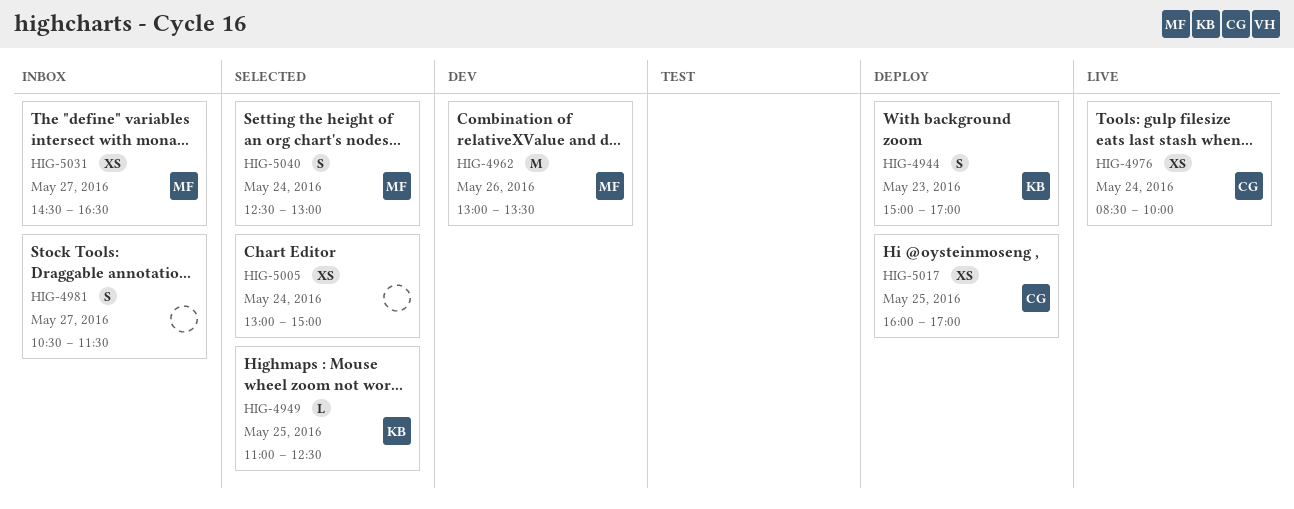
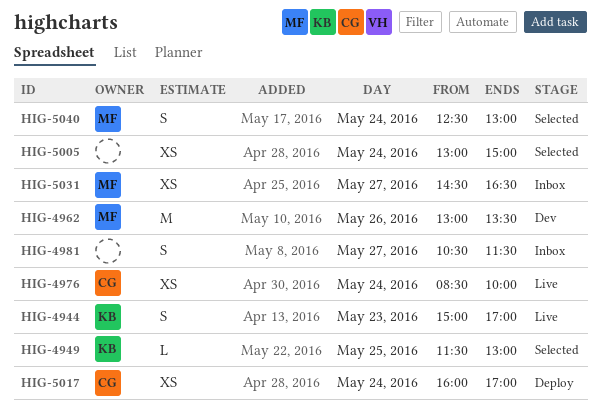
HIG-4944, status: Deploy -> Live
HIG-4949, begins: 11:00 -> 11:30
HIG-4949, ends: 12:30 -> 13:00
HIG-5017, day: May 25 -> May 24

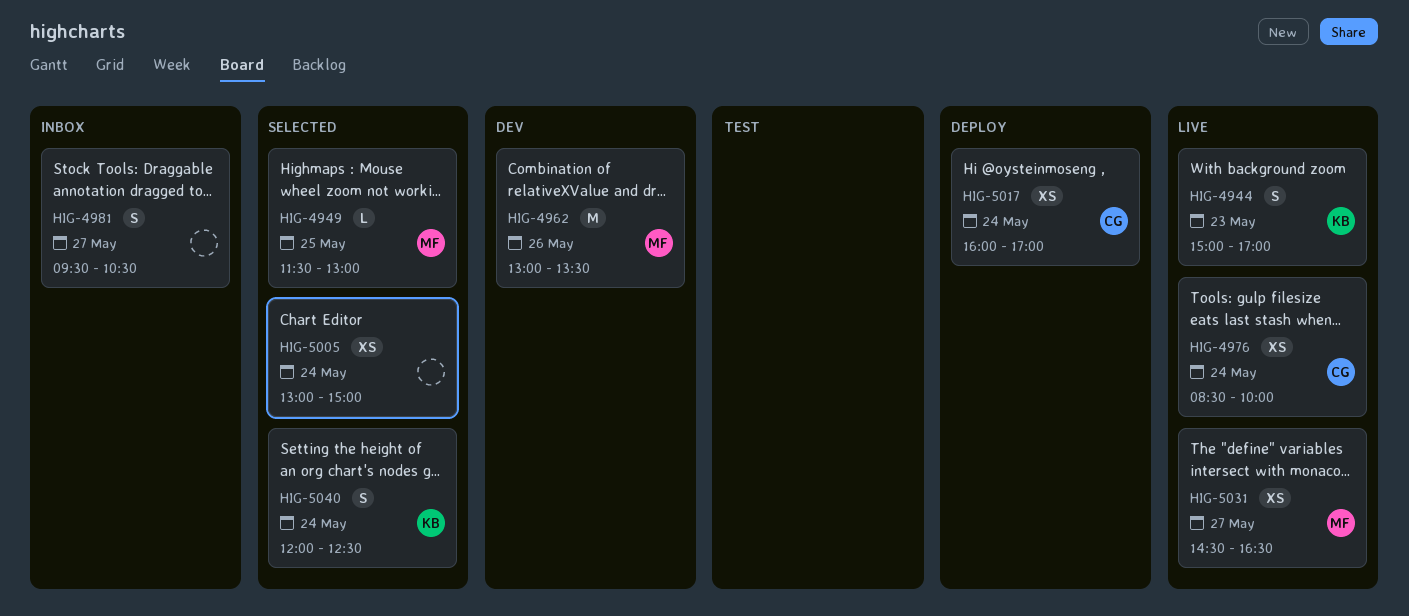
HIG-4949, owner: KB -> MF
HIG-4981, begins: 10:30 -> 09:30
HIG-4981, ends: 11:30 -> 10:30
HIG-5031, status: Inbox -> Live
HIG-5040, owner: MF -> KB
HIG-5040, begins: 12:30 -> 12:00
HIG-5040, ends: 13:00 -> 12:30

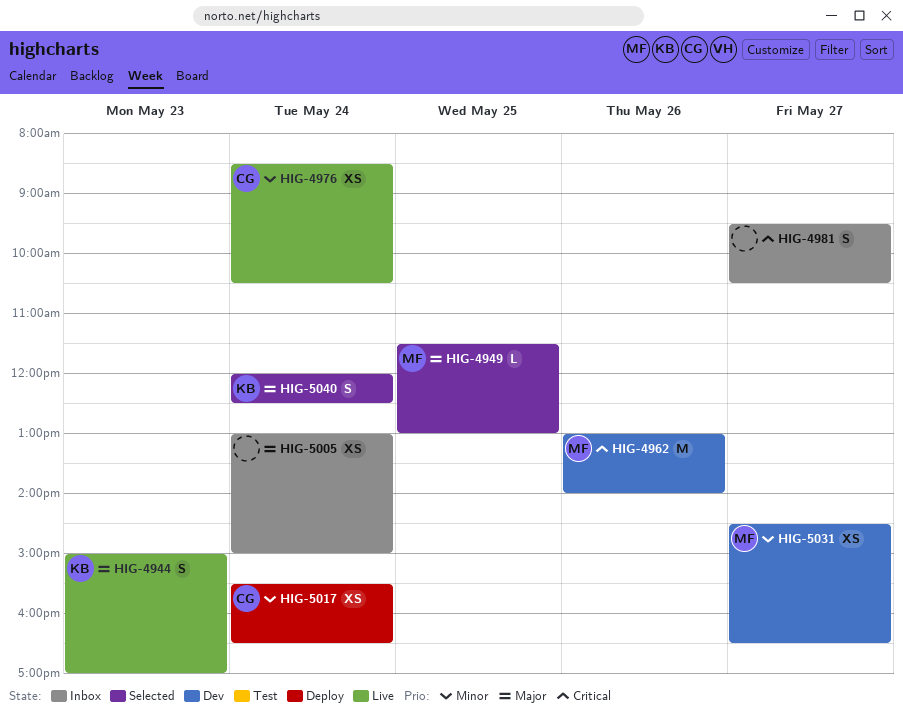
HIG-4962, ends: 13:30 -> 14:00
HIG-4976, ends: 10:00 -> 10:30
HIG-5005, status: Selected -> Inbox
HIG-5017, begins: 16:00 -> 15:30
HIG-5017, ends: 17:00 -> 16:30
HIG-5031, status: Live -> Dev

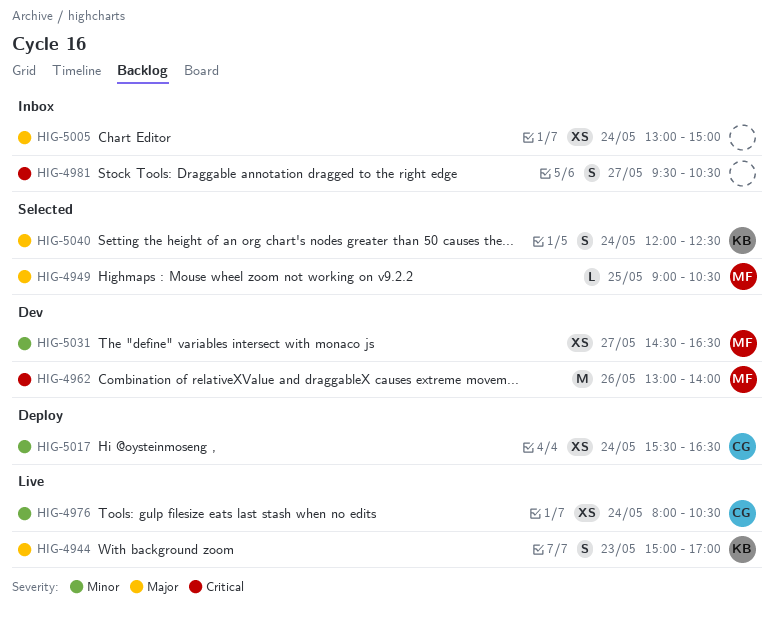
HIG-4949, begins: 11:30 -> 09:00
HIG-4949, ends: 13:00 -> 10:30
HIG-4976, begins: 08:30 -> 08:00

